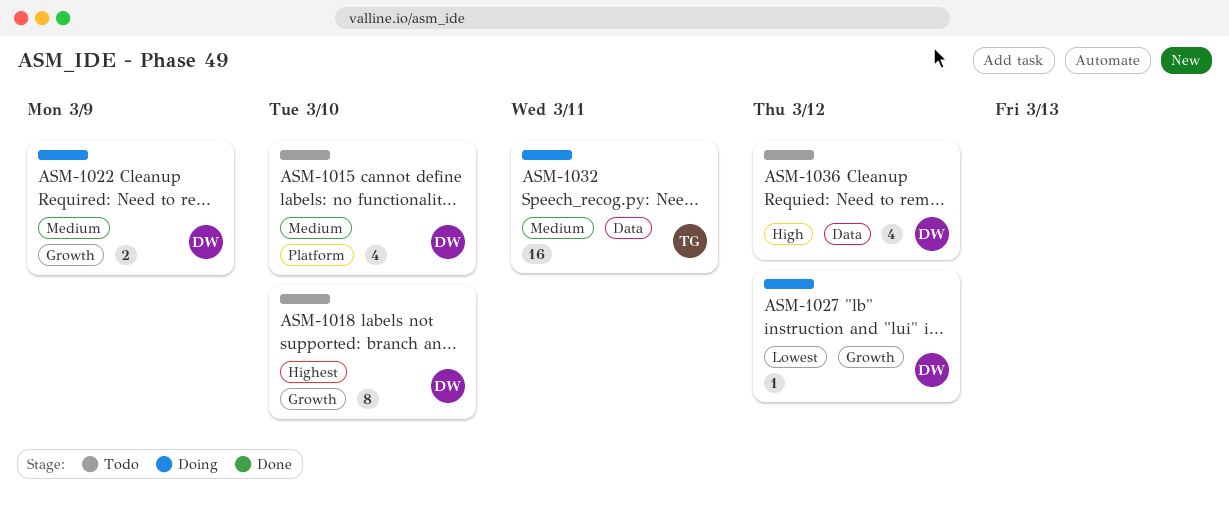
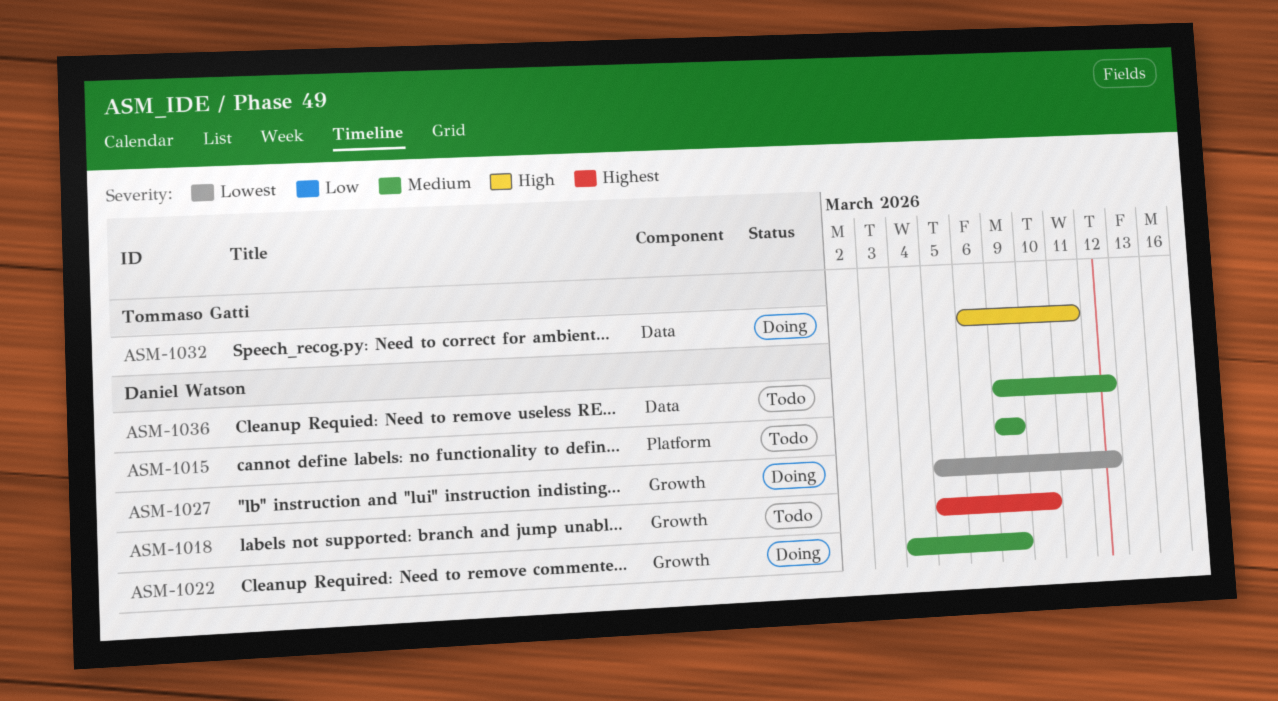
ASM-1015, due: Mar 10 -> Mar 9
ASM-1032, priority: Medium -> High
ASM-1036, priority: High -> Medium

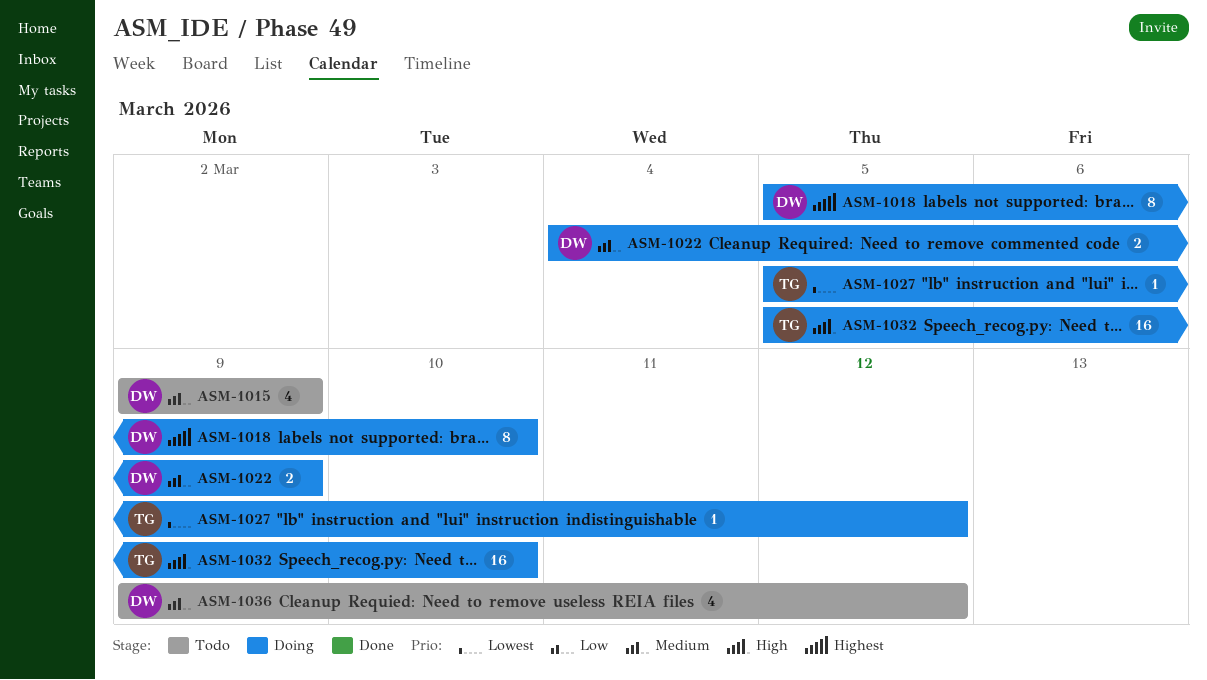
ASM-1018, status: Todo -> Doing
ASM-1027, owner: Daniel Watson -> Tommaso Gatti
ASM-1032, start: Mar 6 -> Mar 5
ASM-1032, due: Mar 11 -> Mar 10

